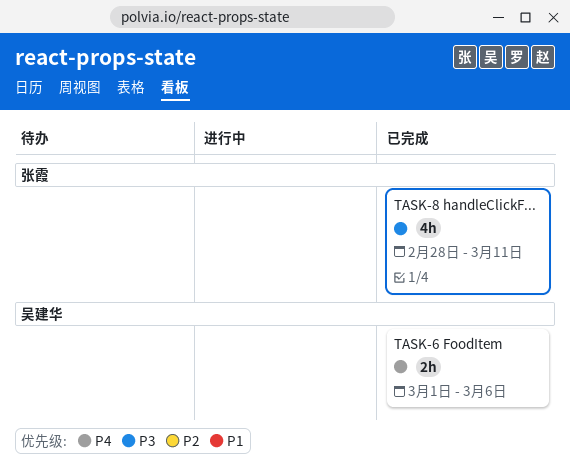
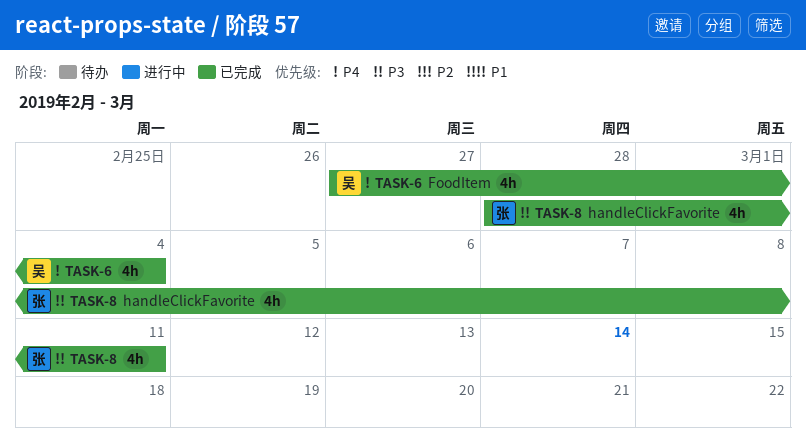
TASK-6, estimate: 2h -> 4h
TASK-6, start: Mar 1 -> Feb 27
TASK-6, due: Mar 6 -> Mar 4

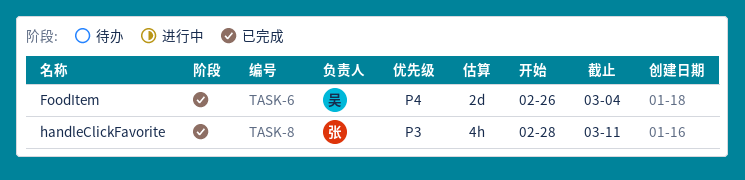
TASK-6, estimate: 4h -> 2d
TASK-6, start: Feb 27 -> Feb 26

